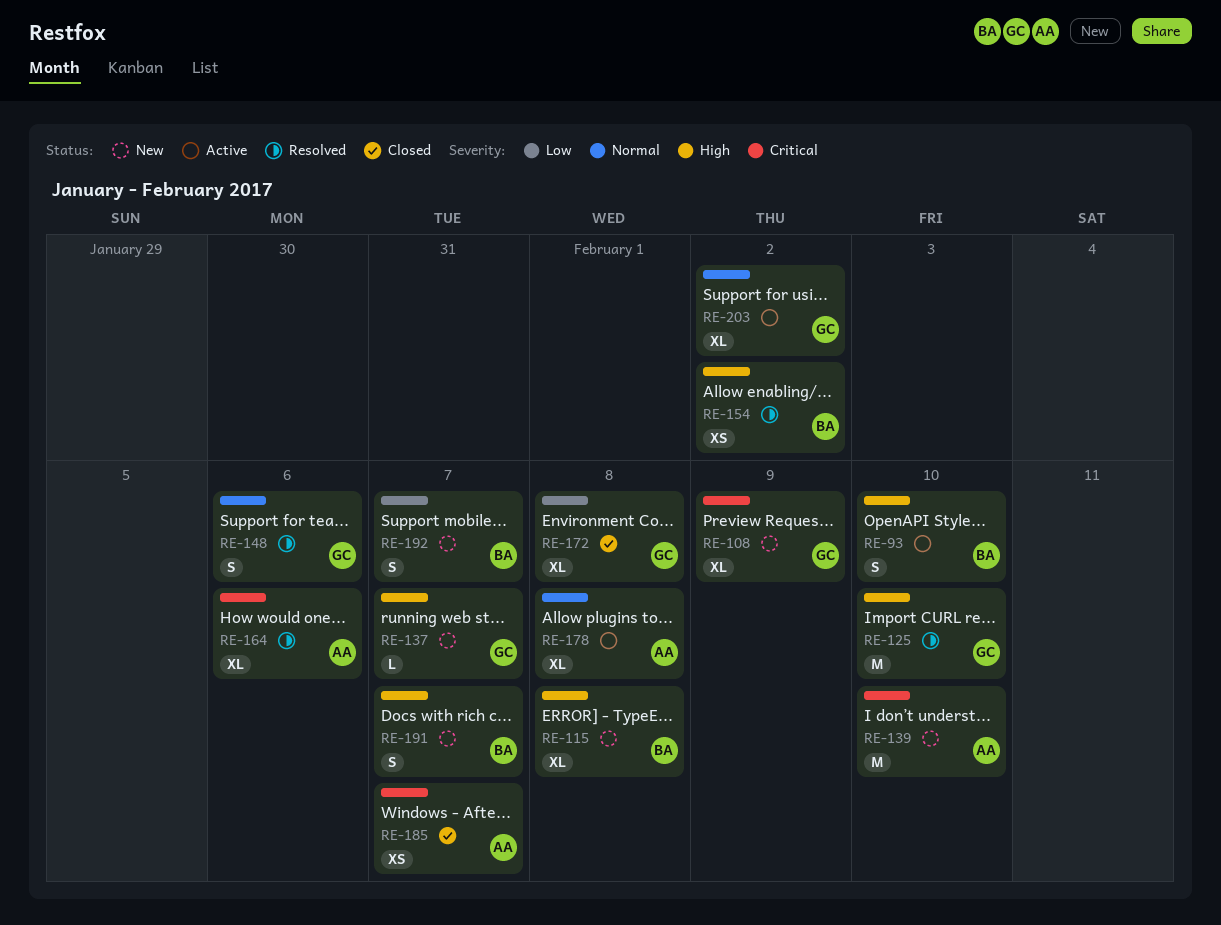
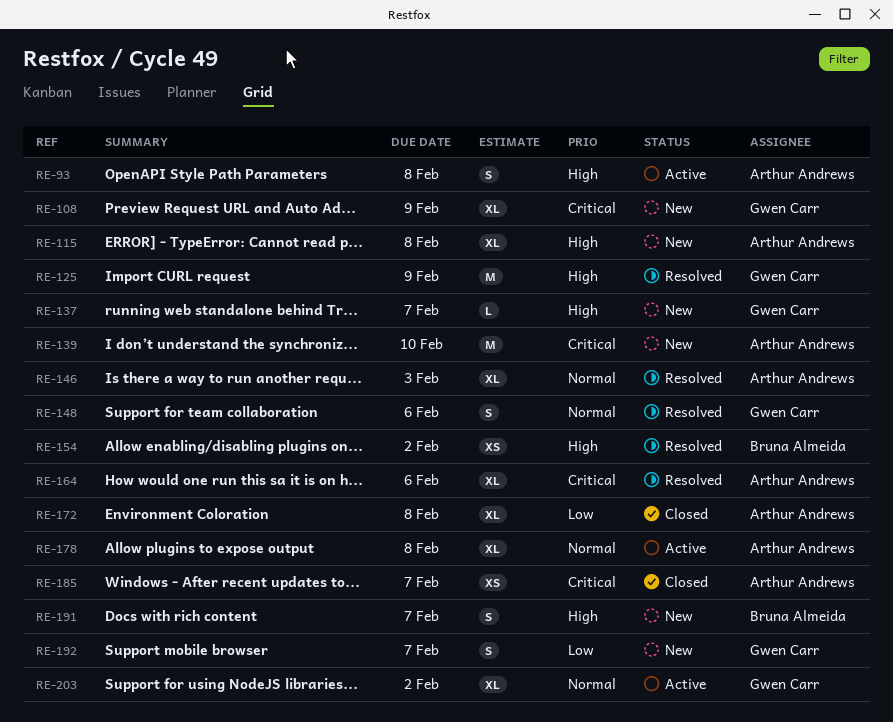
RE-93, owner: Bruna Almeida -> Arthur Andrews
RE-93, due: Feb 10 -> Feb 8
RE-115, owner: Bruna Almeida -> Arthur Andrews
RE-125, due: Feb 10 -> Feb 9
RE-146: none -> present
RE-172, owner: Gwen Carr -> Arthur Andrews
RE-192, owner: Bruna Almeida -> Gwen Carr

